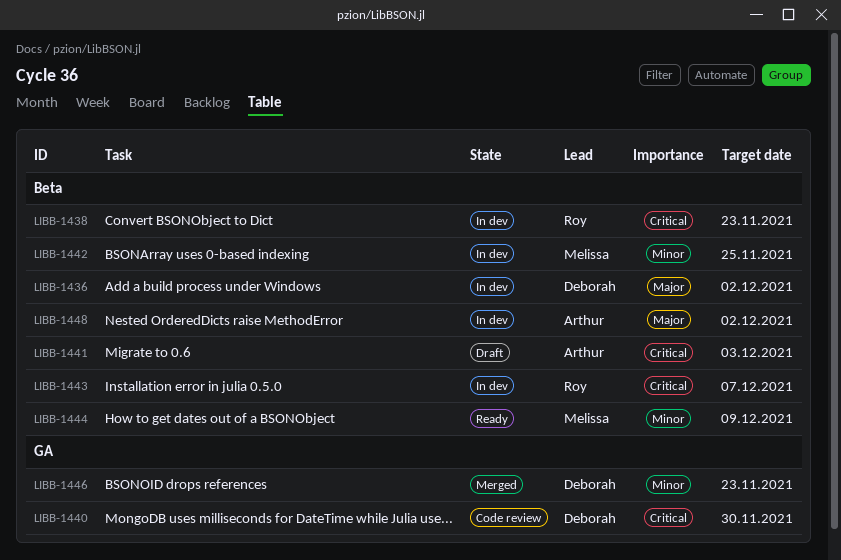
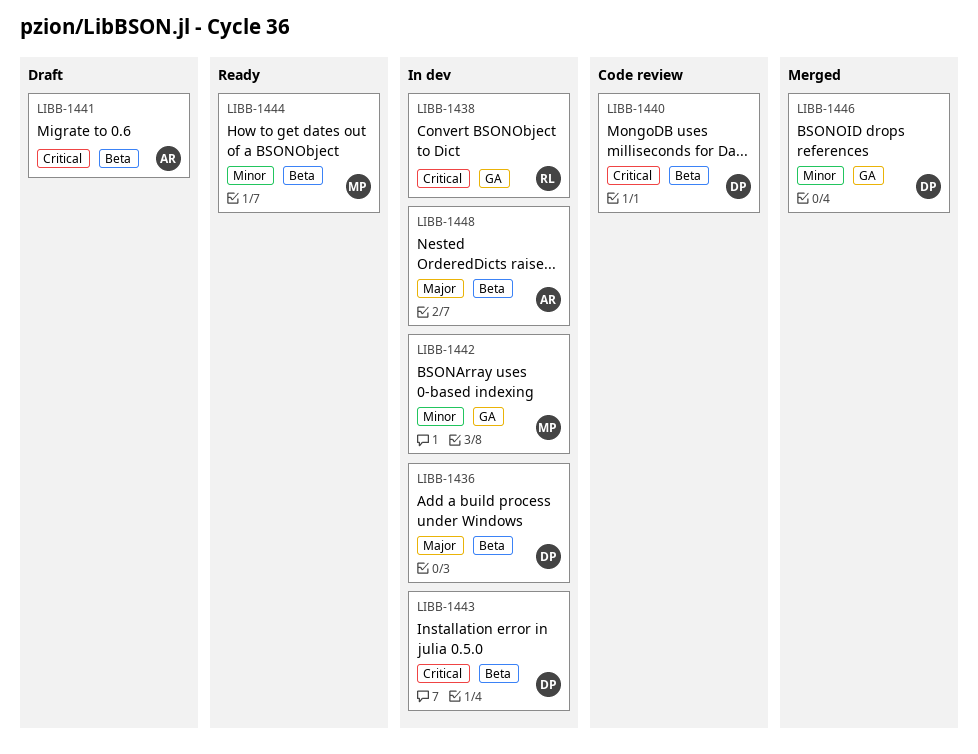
LIBB-1438, label: Beta -> GA
LIBB-1440, label: GA -> Beta
LIBB-1442, label: Beta -> GA
LIBB-1443, owner: Roy -> Deborah

